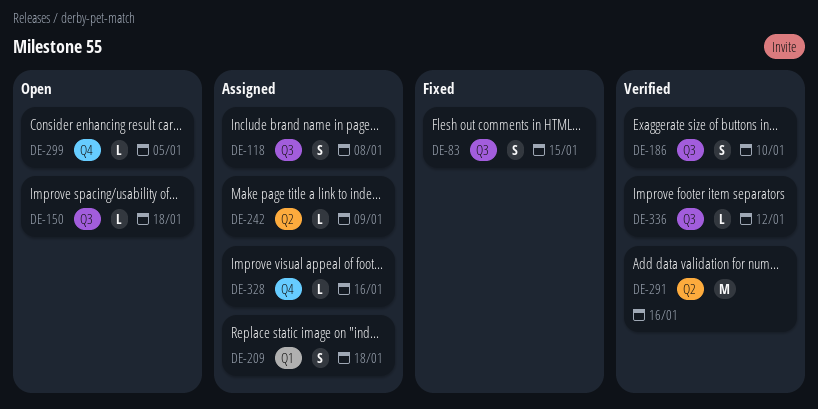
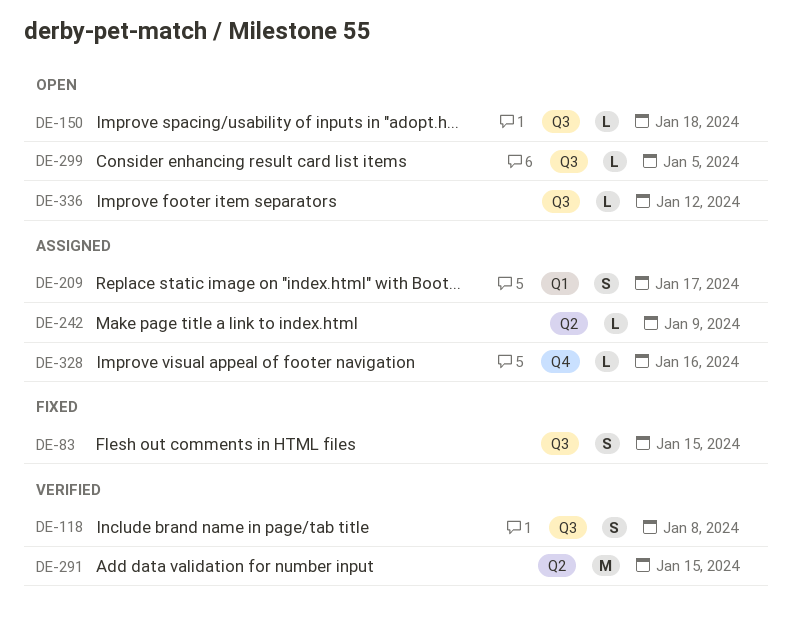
DE-118, status: Assigned -> Verified
DE-186: present -> none
DE-209, due: Jan 18 -> Jan 17
DE-291, due: Jan 16 -> Jan 15
DE-299, label: Q4 -> Q3
DE-336, status: Verified -> Open

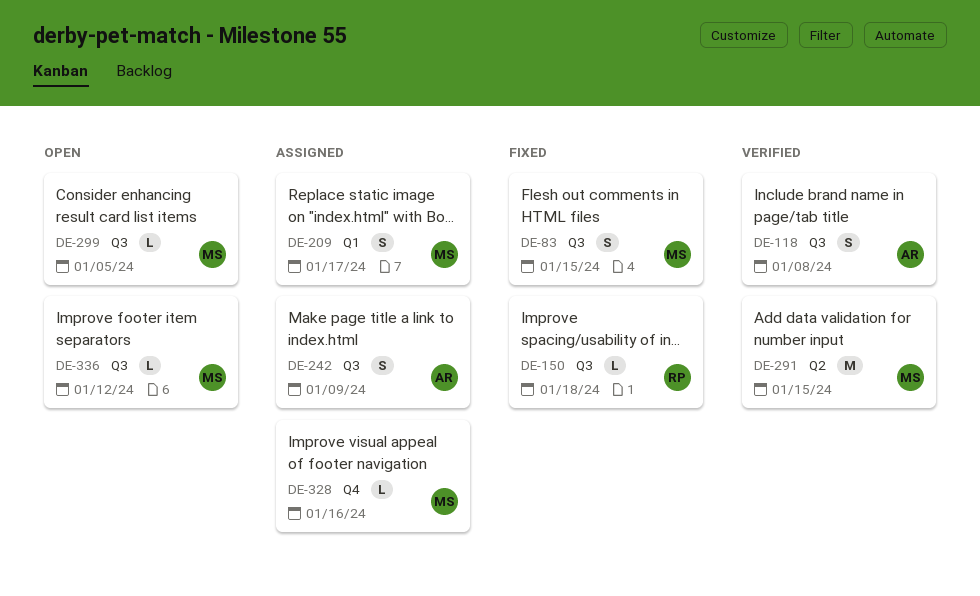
DE-150, status: Open -> Fixed
DE-242, label: Q2 -> Q3
DE-242, estimate: L -> S

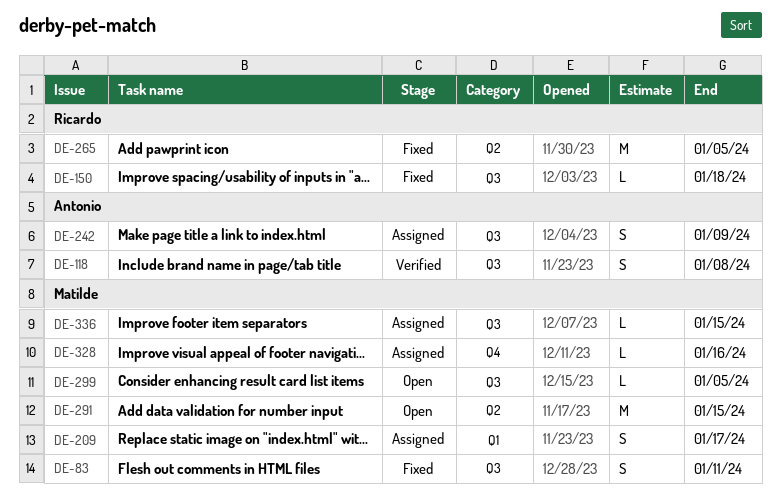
DE-83, due: Jan 15 -> Jan 11
DE-265: none -> present
DE-291, status: Verified -> Open
DE-336, status: Open -> Assigned
DE-336, due: Jan 12 -> Jan 15

